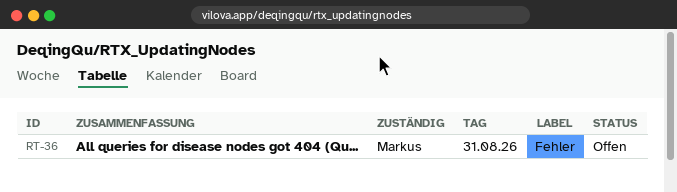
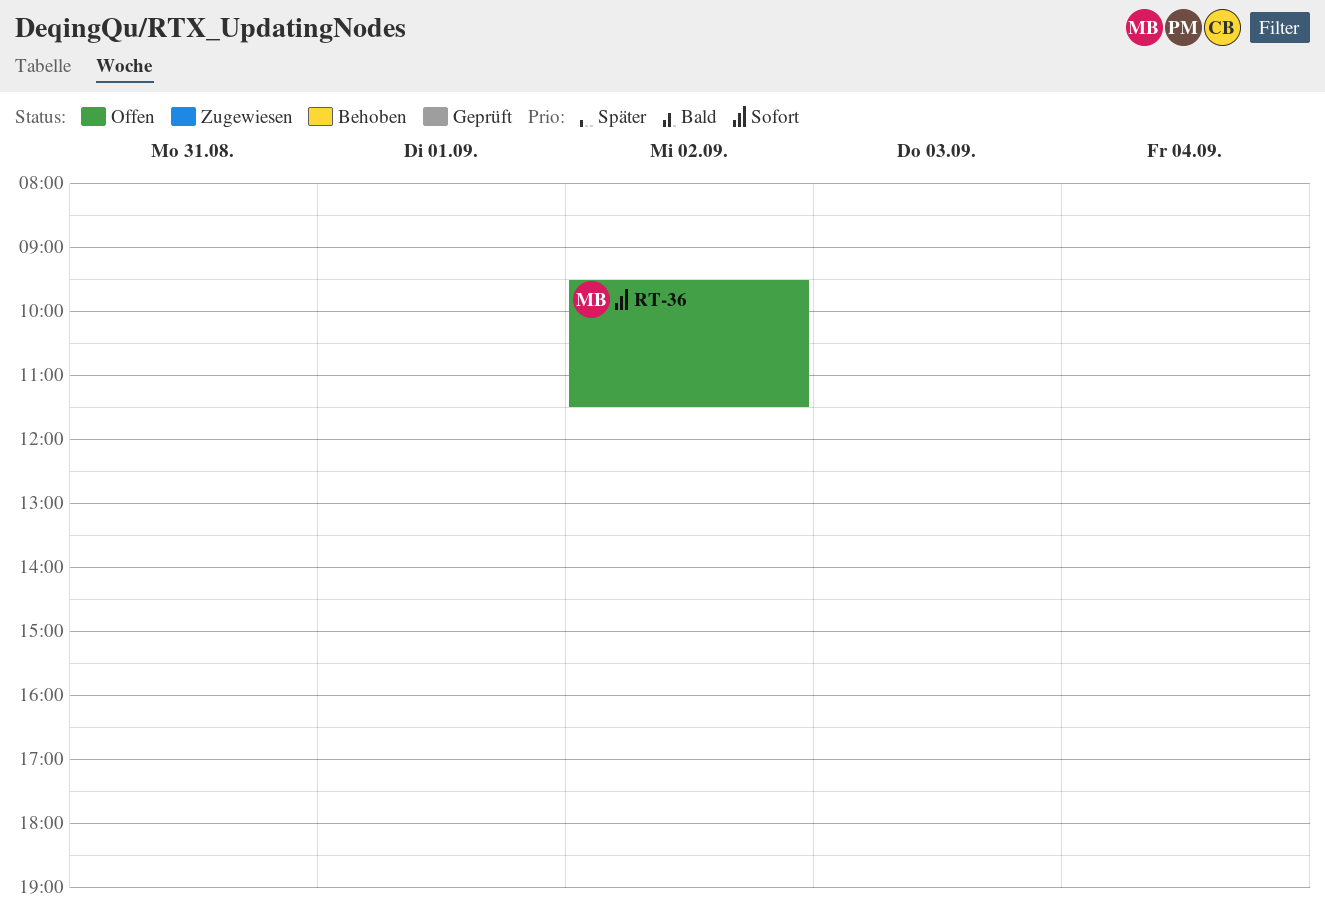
RT-36, day: Aug 31 -> Sep 2

